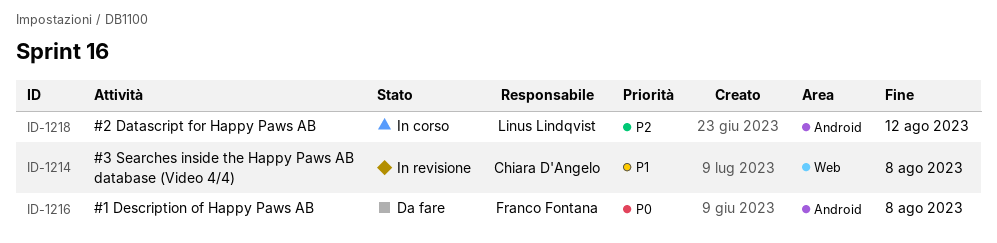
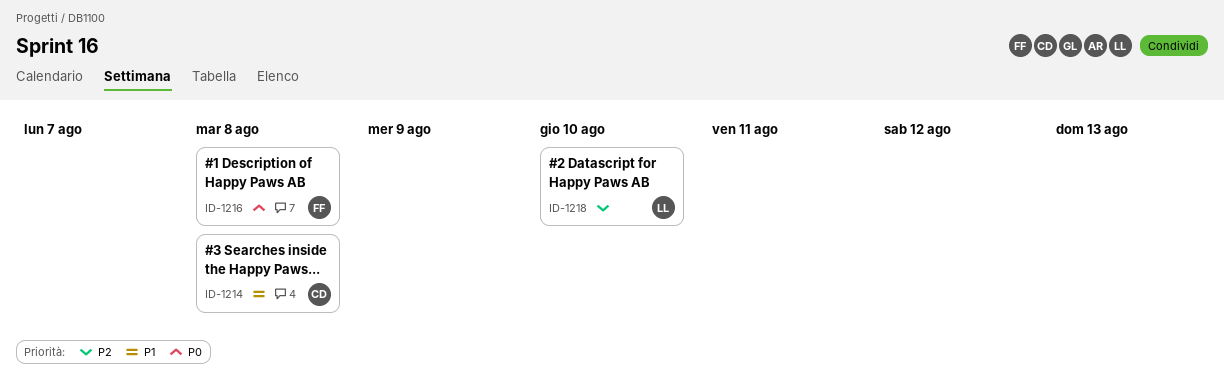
ID-1218, due: Aug 12 -> Aug 10

